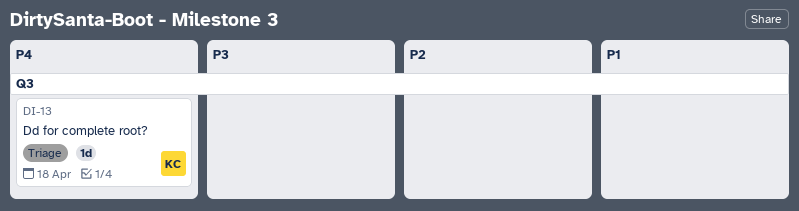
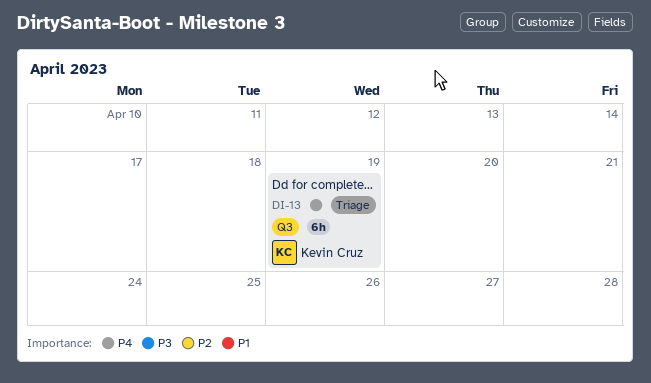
DI-13, estimate: 1d -> 6h
DI-13, due: Apr 18 -> Apr 19

